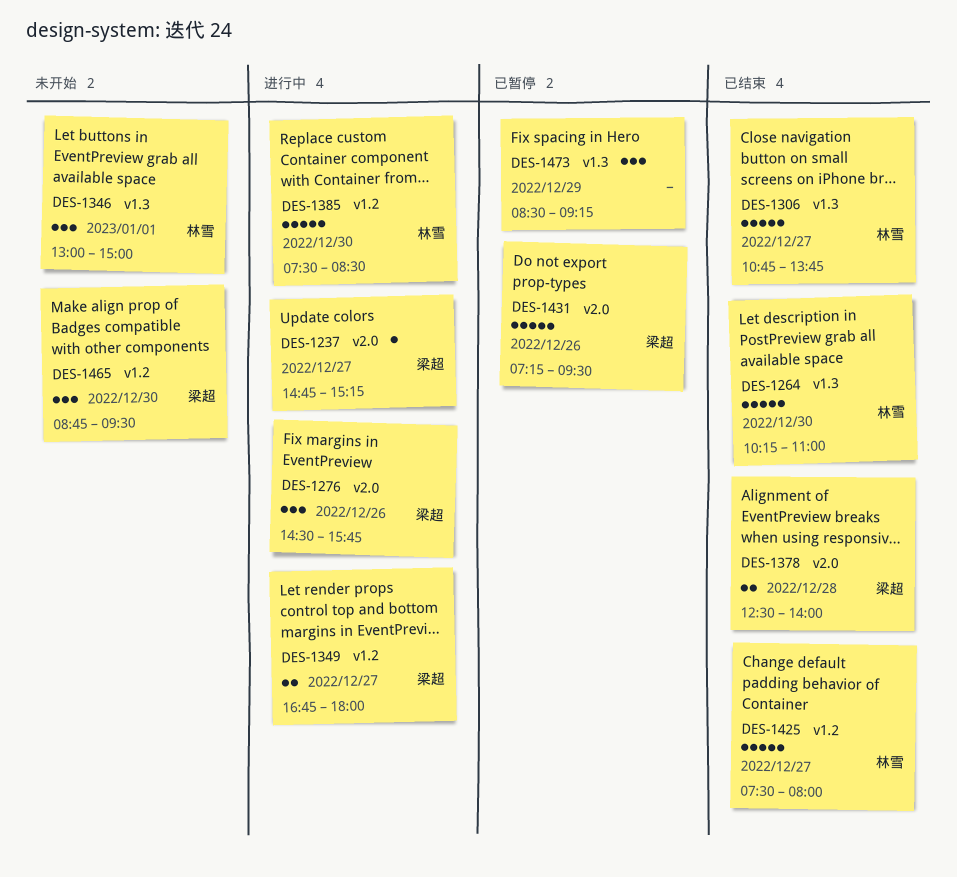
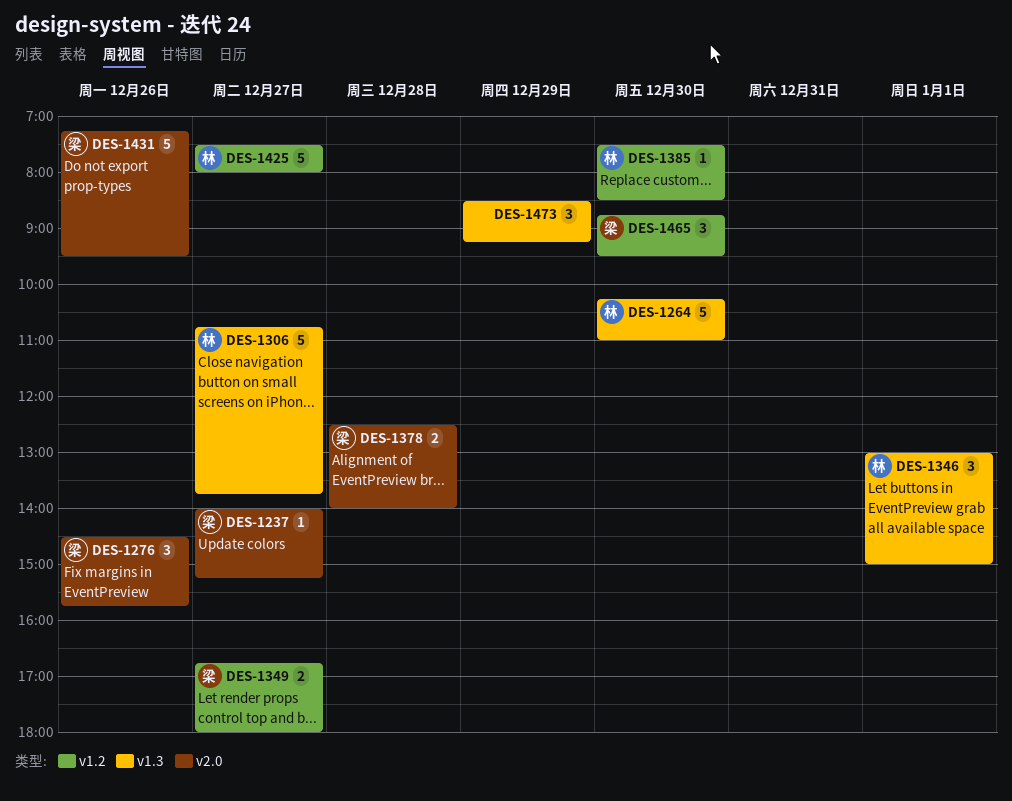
DES-1237, begins: 14:45 -> 14:00
DES-1385, estimate: 5 -> 1

